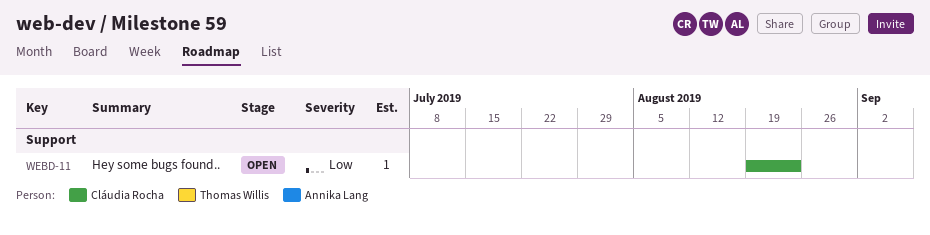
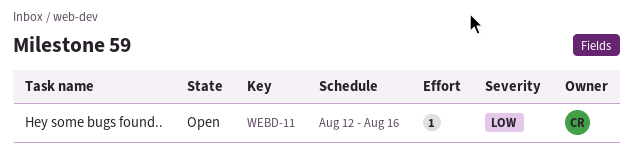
WEBD-11, start: Aug 19 -> Aug 12
WEBD-11, due: Aug 23 -> Aug 16

